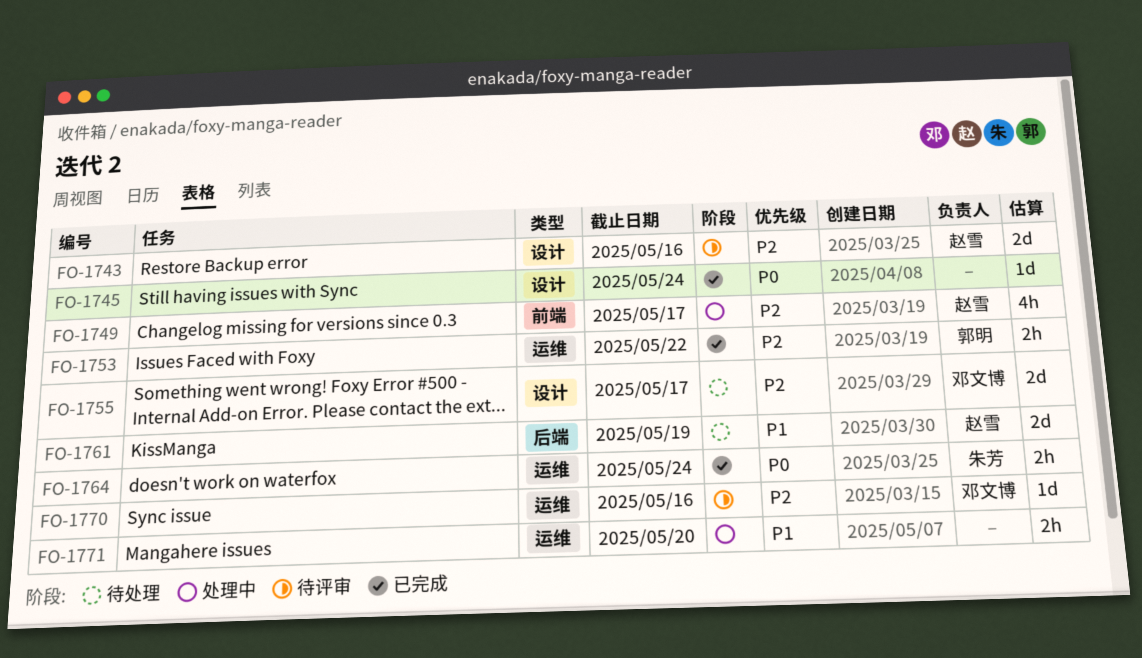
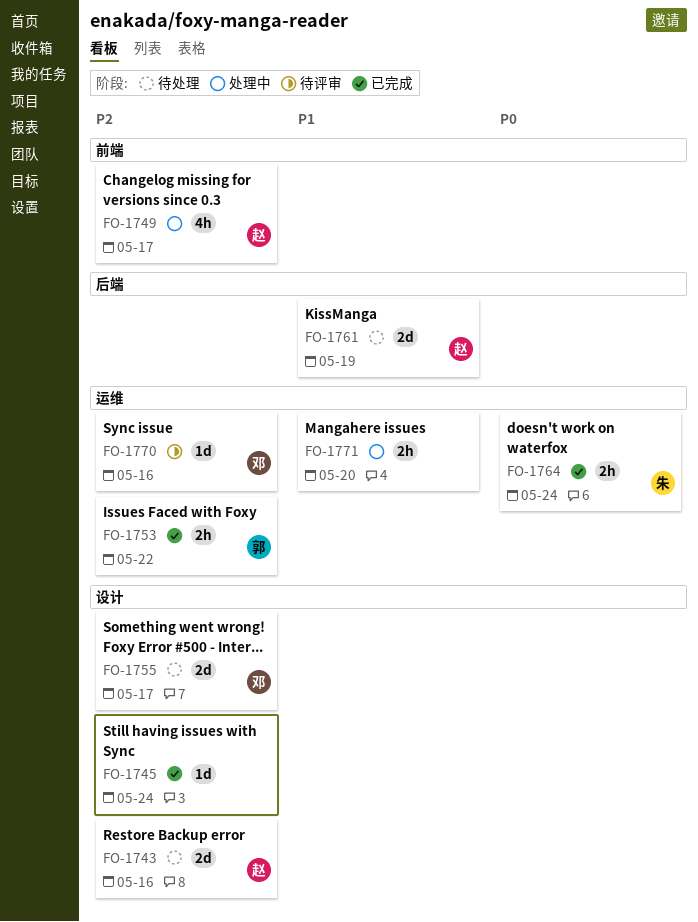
FO-1743, status: 待评审 -> 待处理
FO-1745, priority: P0 -> P2

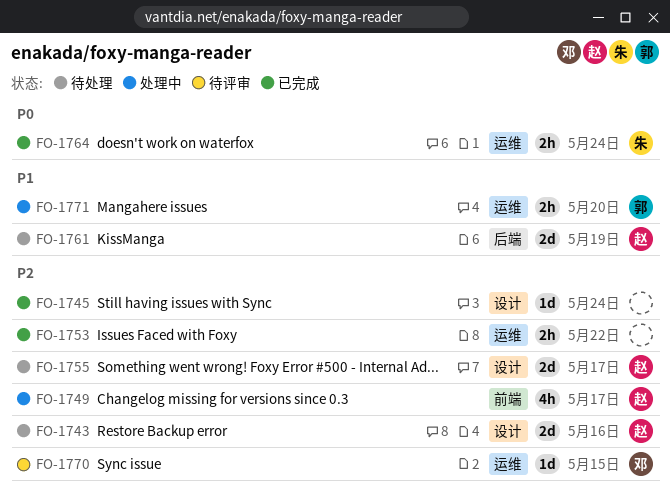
FO-1753, owner: 郭 -> none
FO-1755, owner: 邓 -> 赵
FO-1770, due: May 16 -> May 15
FO-1771, owner: none -> 郭

